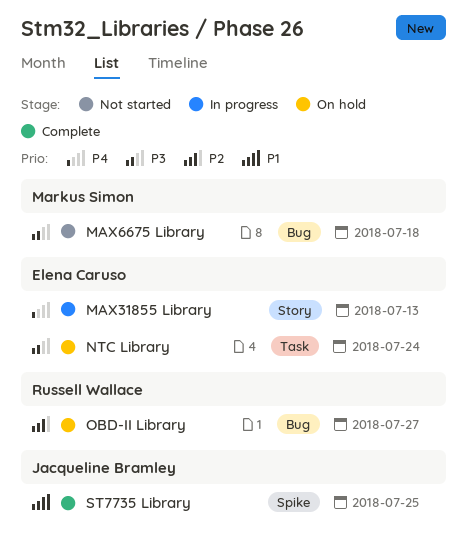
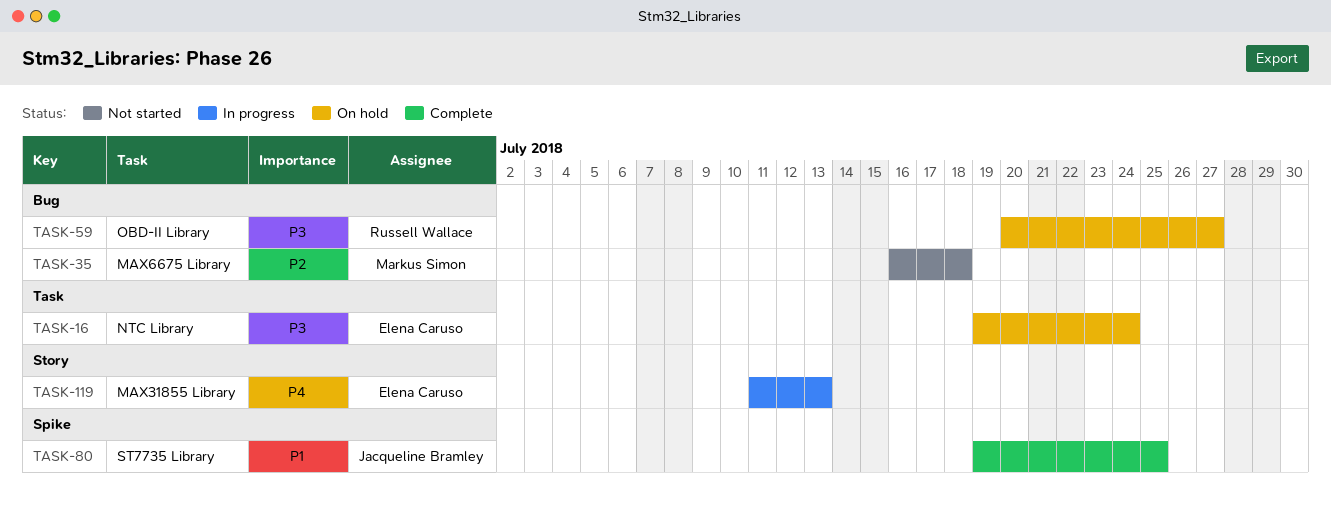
MAX6675 Library, priority: P3 -> P2
OBD-II Library, priority: P2 -> P3

